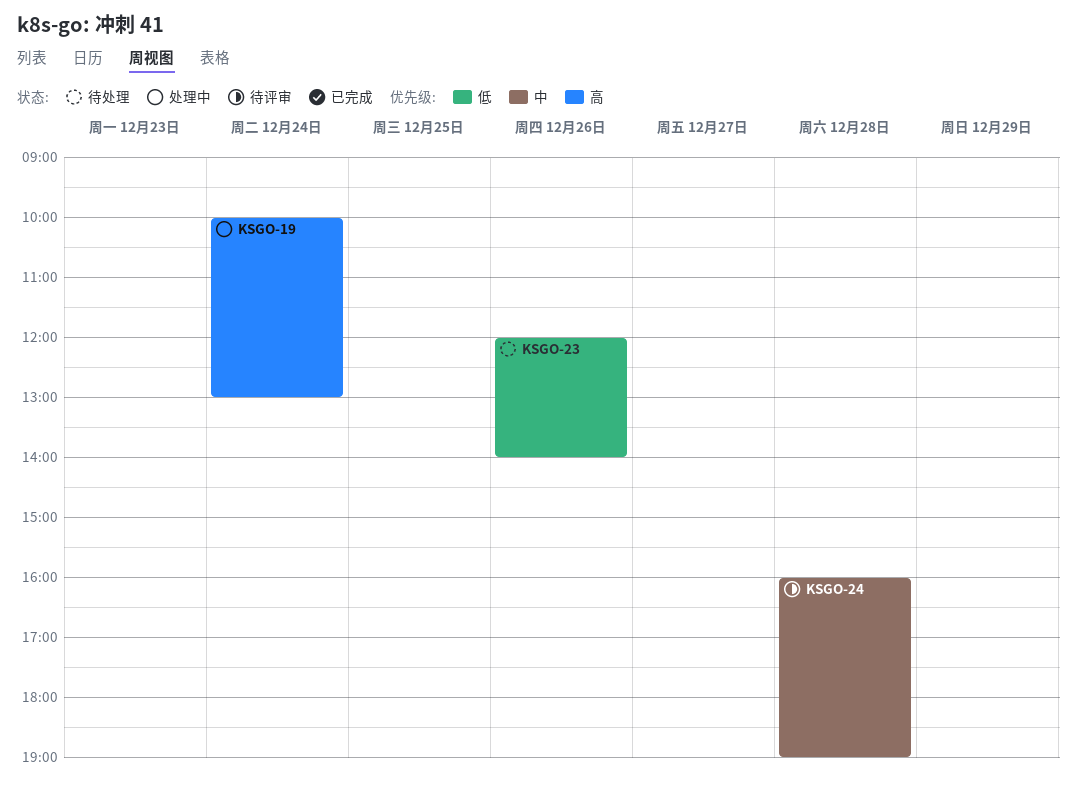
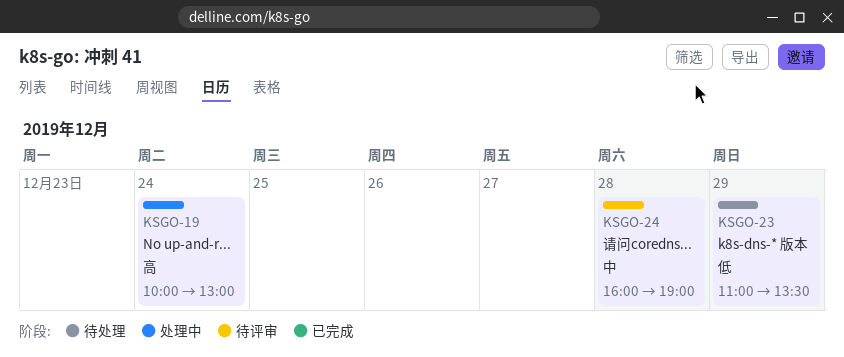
KSGO-23, day: Dec 26 -> Dec 29
KSGO-23, begins: 12:00 -> 11:00
KSGO-23, ends: 14:00 -> 13:30

